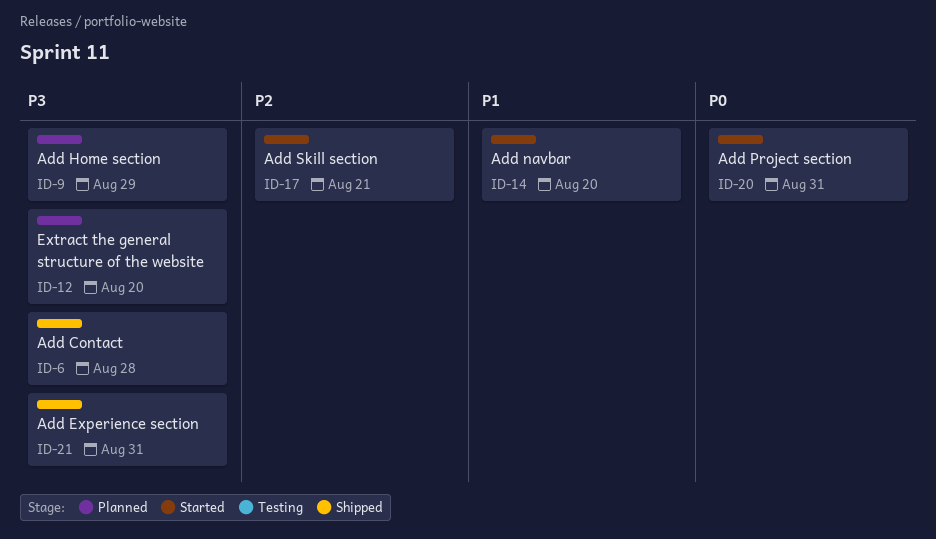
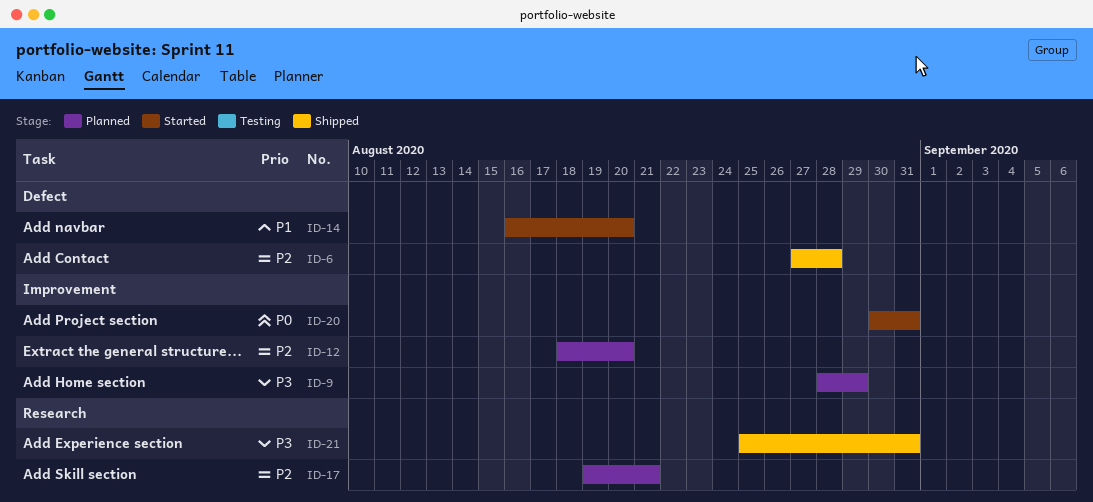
ID-6, priority: P3 -> P2
ID-12, priority: P3 -> P2
ID-17, status: Started -> Planned

